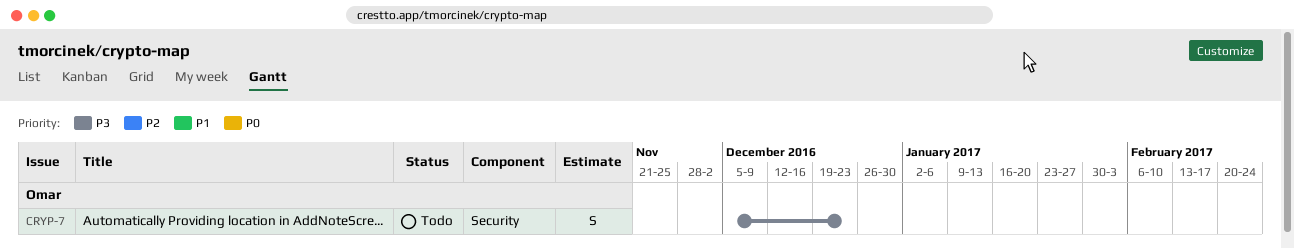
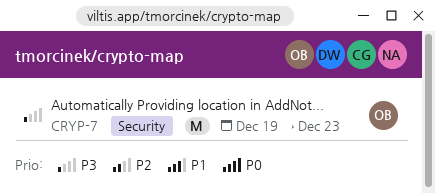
CRYP-7, estimate: S -> M
CRYP-7, start: Dec 5 -> Dec 19

